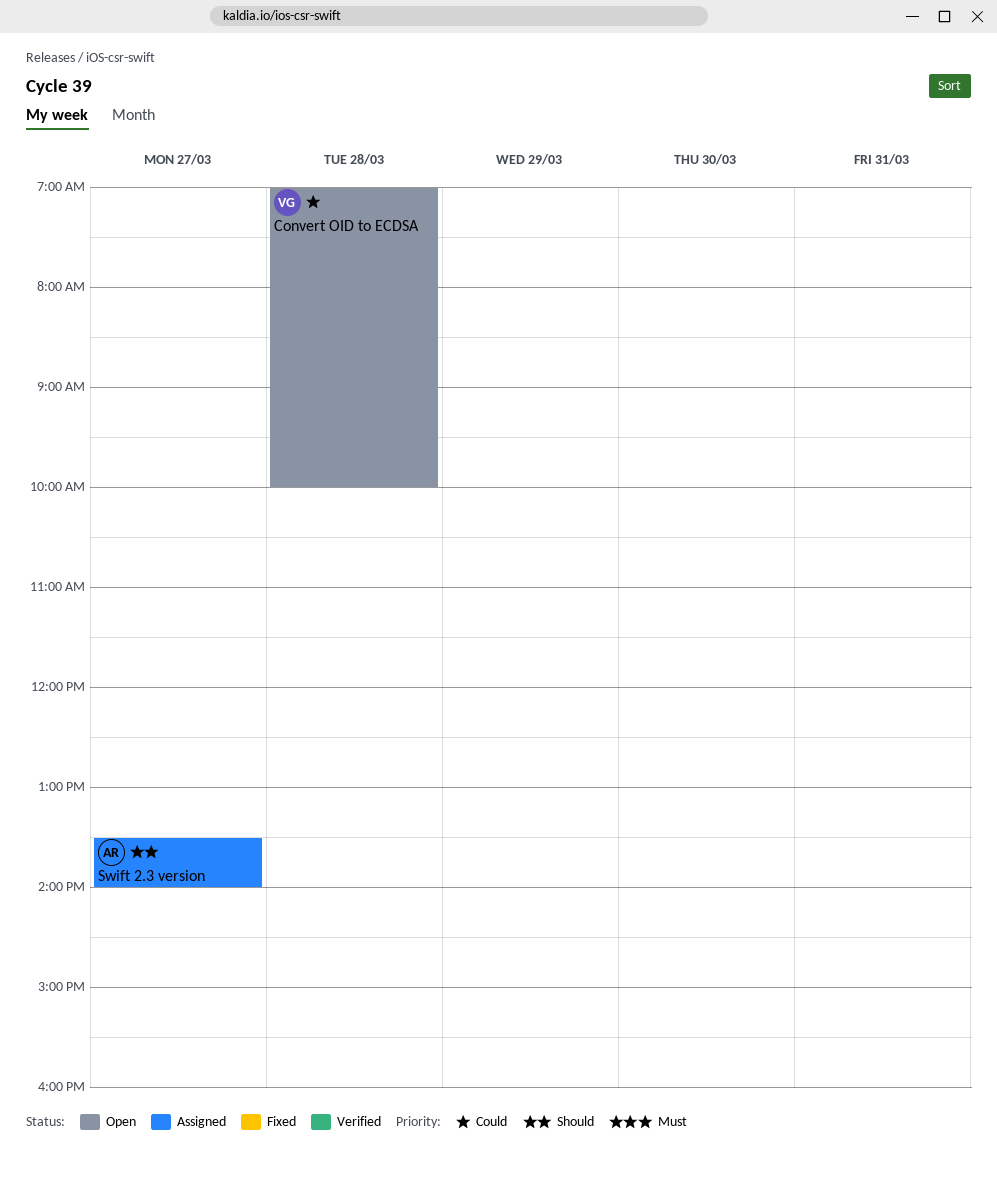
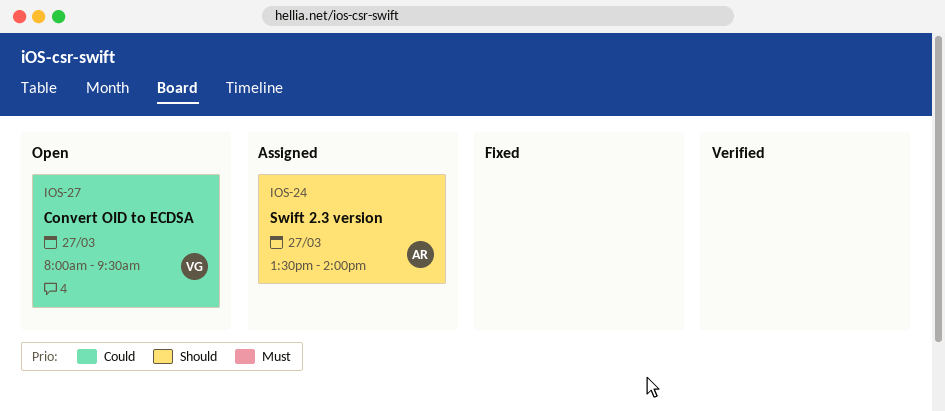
Convert OID to ECDSA, day: Mar 28 -> Mar 27
Convert OID to ECDSA, begins: 07:00 -> 08:00
Convert OID to ECDSA, ends: 10:00 -> 09:30

